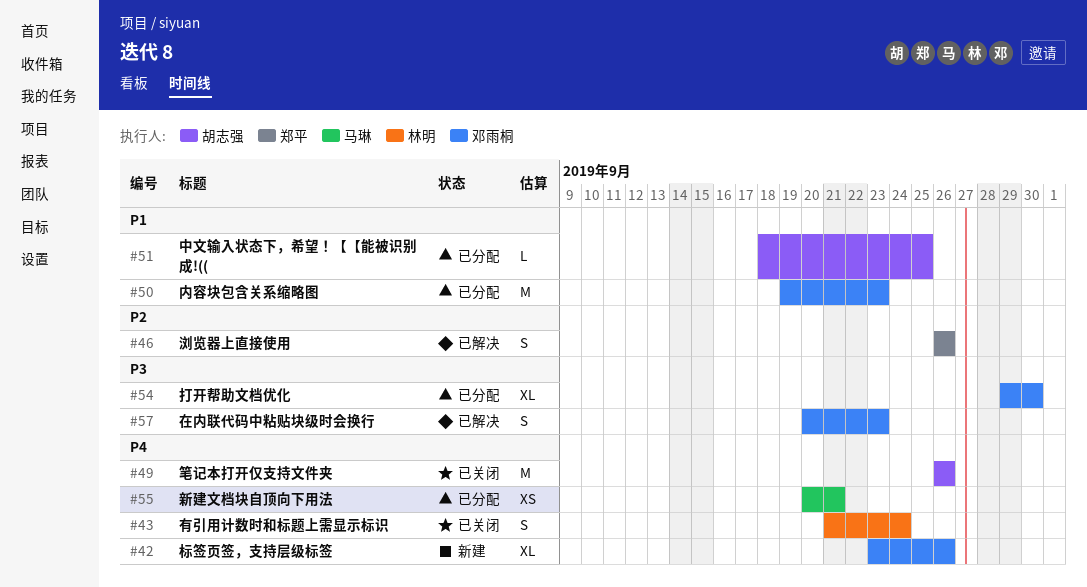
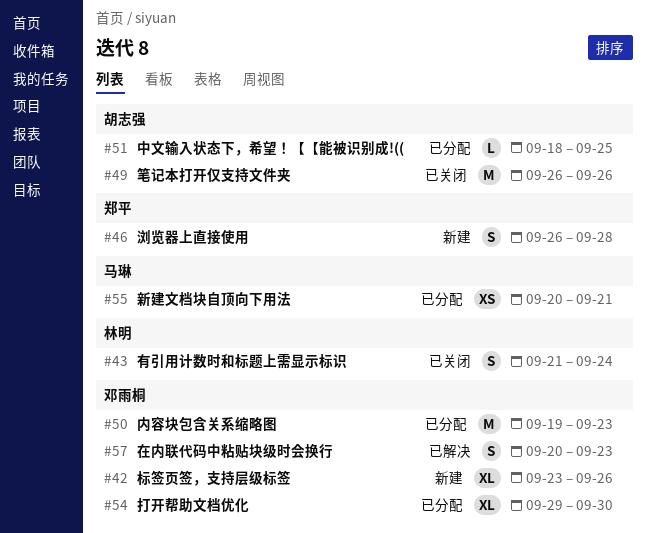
#46, status: 已解决 -> 新建
#46, due: Sep 26 -> Sep 28

